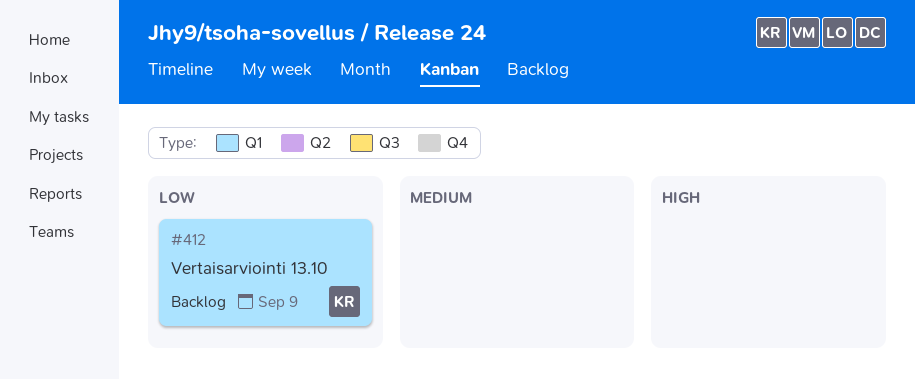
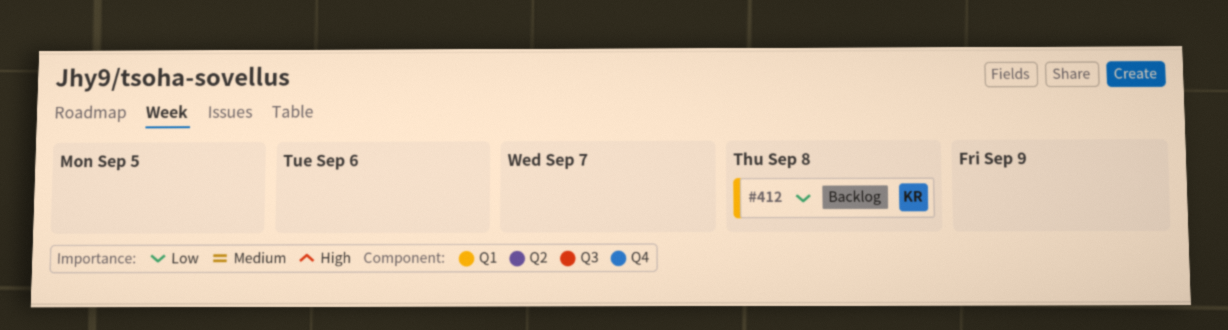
#412, due: Sep 9 -> Sep 8

